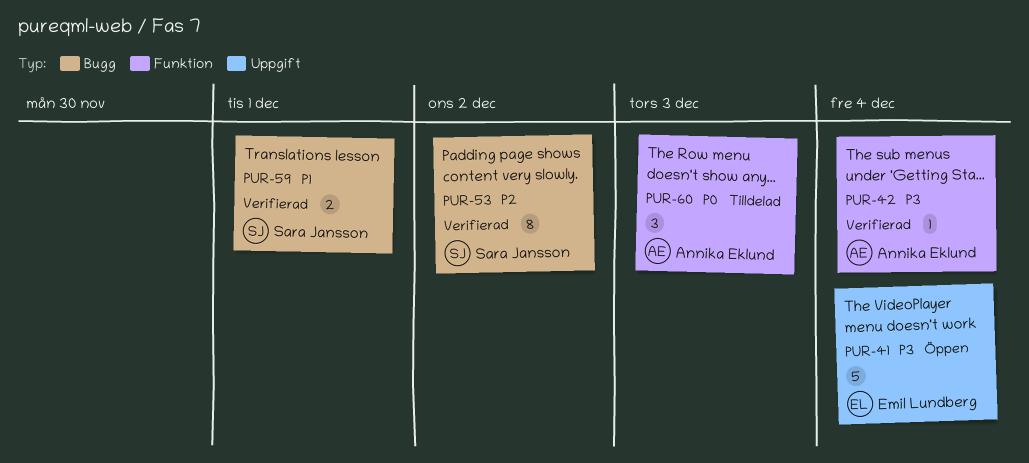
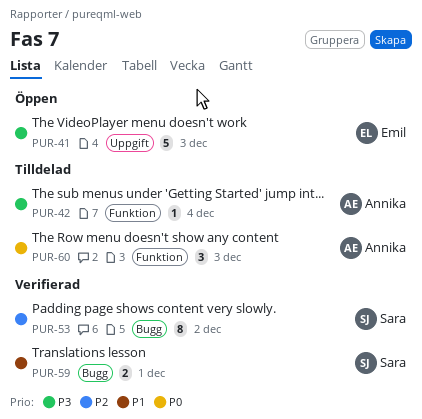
PUR-41, due: Dec 4 -> Dec 3
PUR-42, status: Verifierad -> Tilldelad

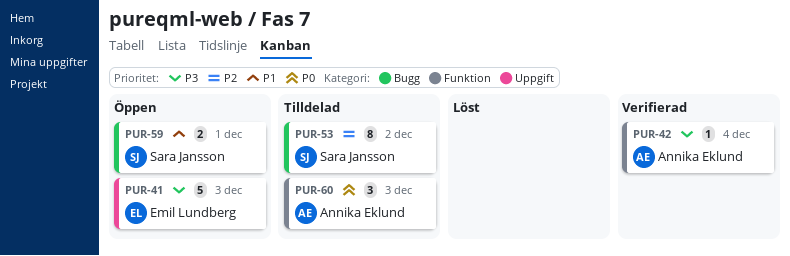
PUR-42, status: Tilldelad -> Verifierad
PUR-53, status: Verifierad -> Tilldelad
PUR-59, status: Verifierad -> Öppen

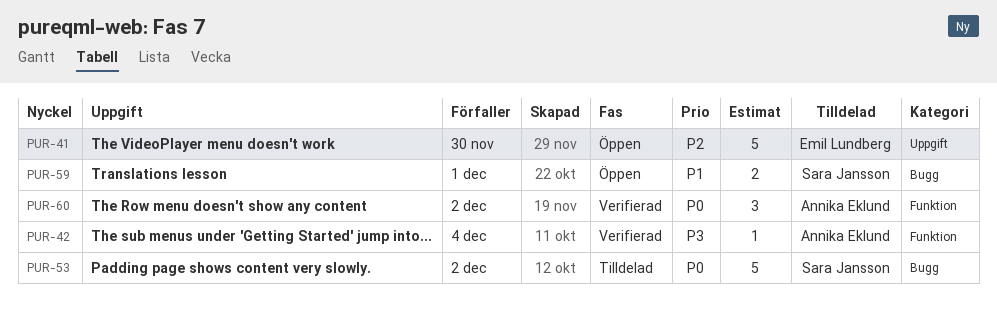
PUR-41, priority: P3 -> P2
PUR-41, due: Dec 3 -> Nov 30
PUR-53, priority: P2 -> P0
PUR-53, estimate: 8 -> 5
PUR-60, status: Tilldelad -> Verifierad
PUR-60, due: Dec 3 -> Dec 2

